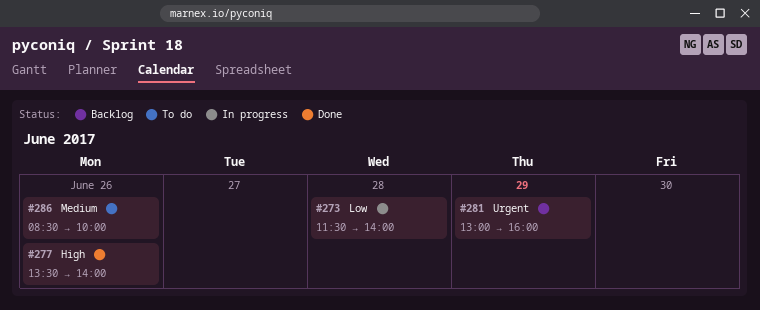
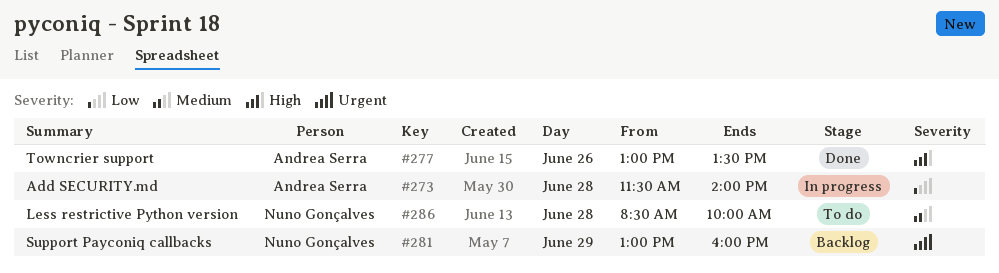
#277, begins: 13:30 -> 13:00
#277, ends: 14:00 -> 13:30
#286, day: Jun 26 -> Jun 28

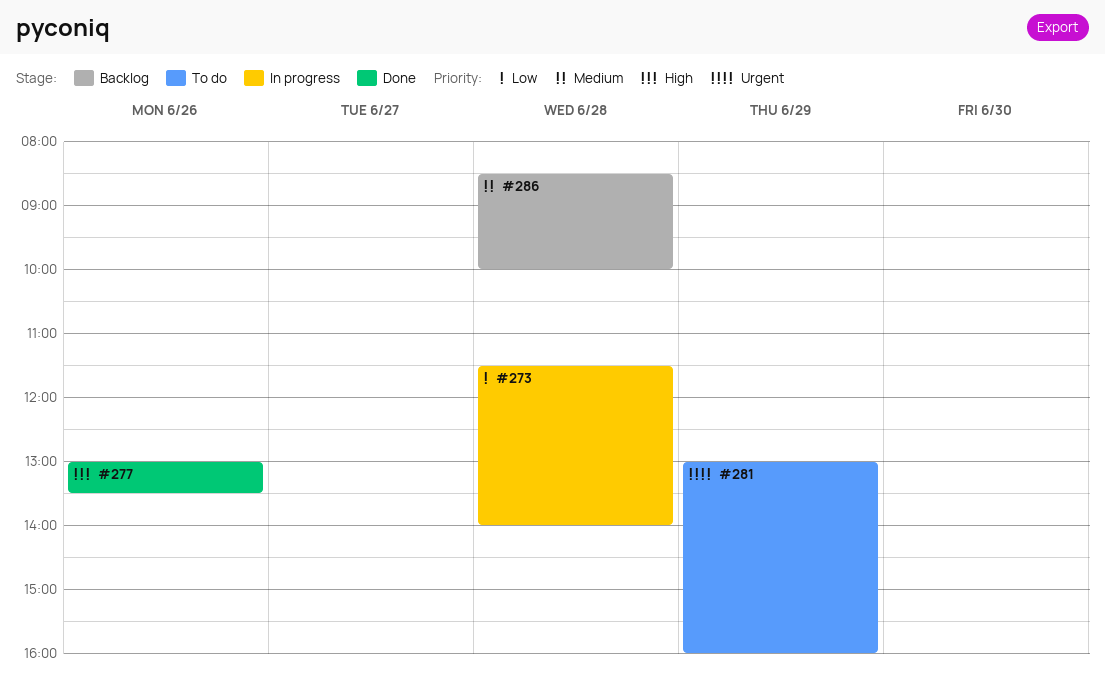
#281, status: Backlog -> To do
#286, status: To do -> Backlog

